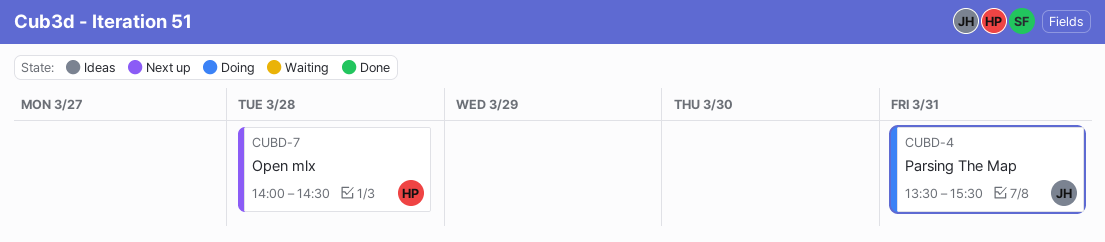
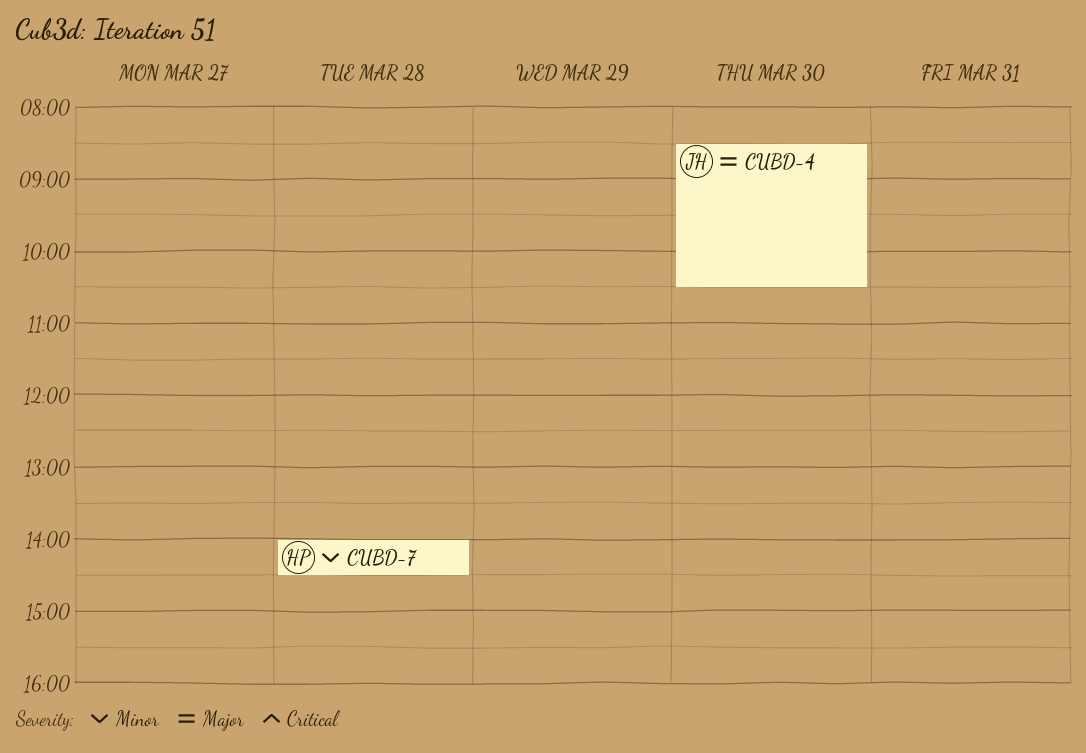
CUBD-4, day: Mar 31 -> Mar 30
CUBD-4, begins: 13:30 -> 08:30
CUBD-4, ends: 15:30 -> 10:30

